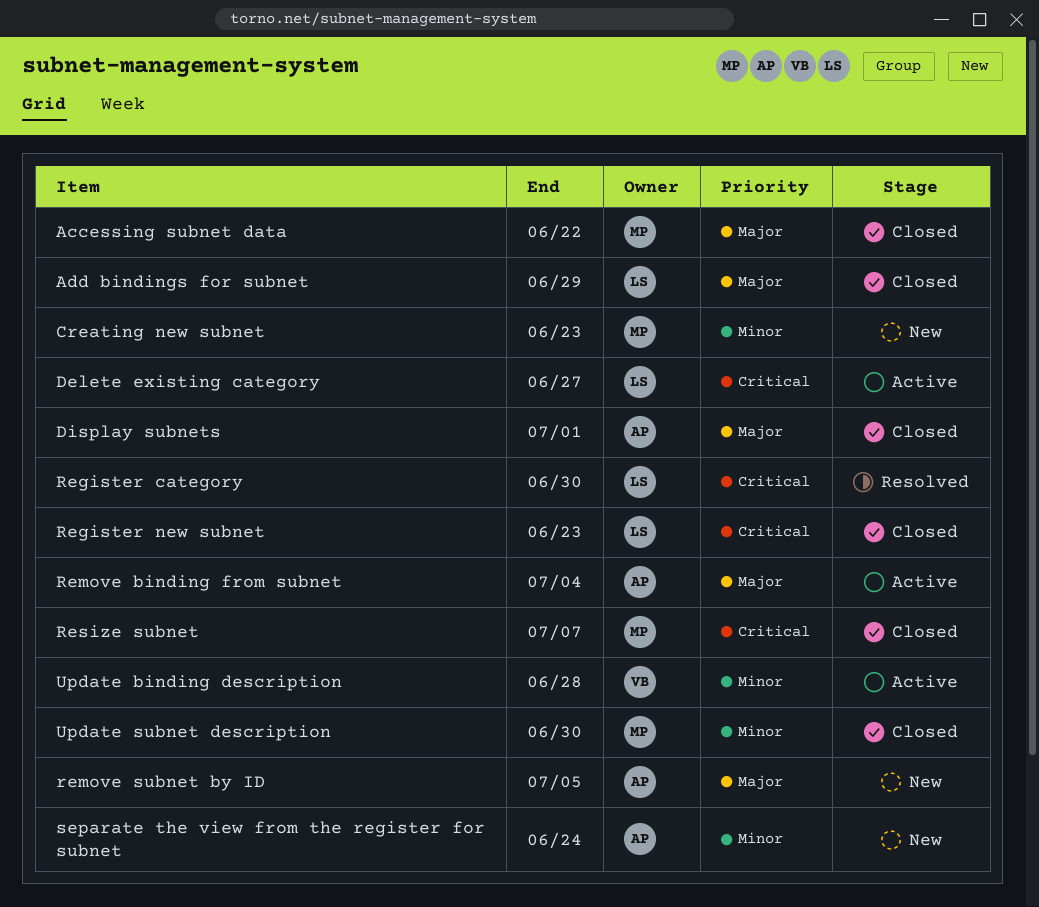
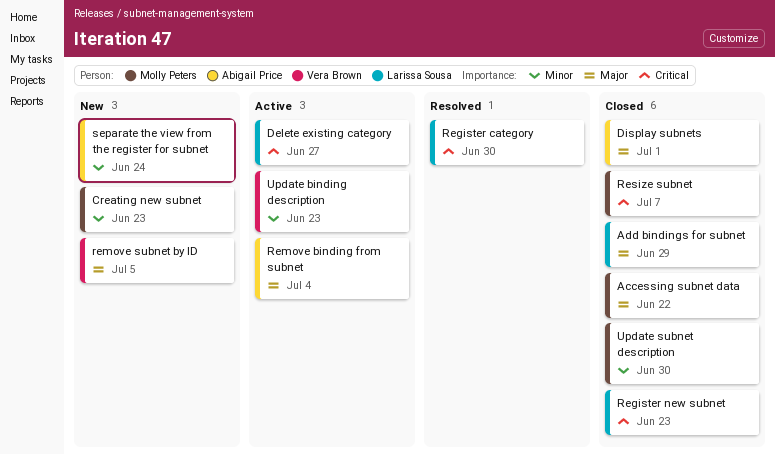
remove subnet by ID, owner: Abigail Price -> Vera Brown
Update binding description, due: Jun 28 -> Jun 23

